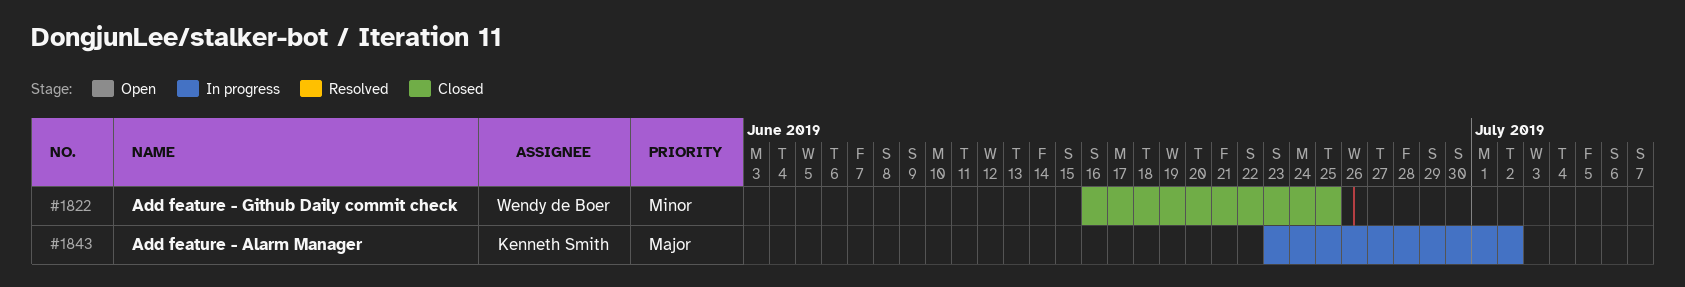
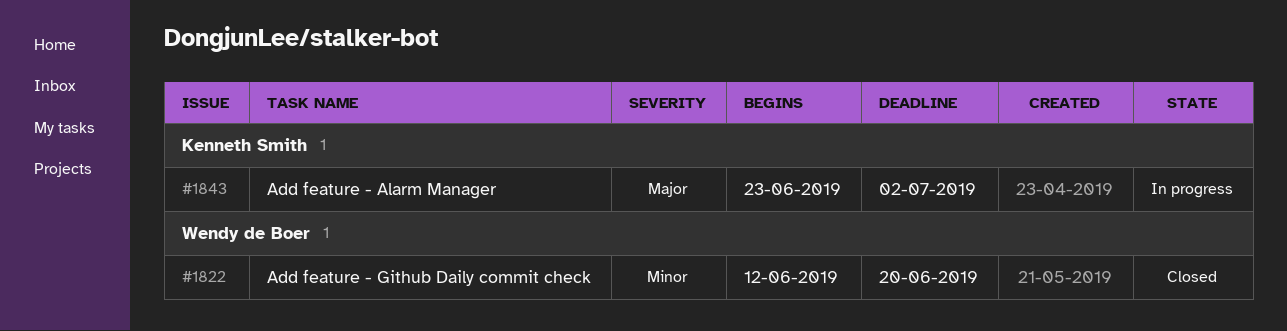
#1822, start: Jun 16 -> Jun 12
#1822, due: Jun 25 -> Jun 20

